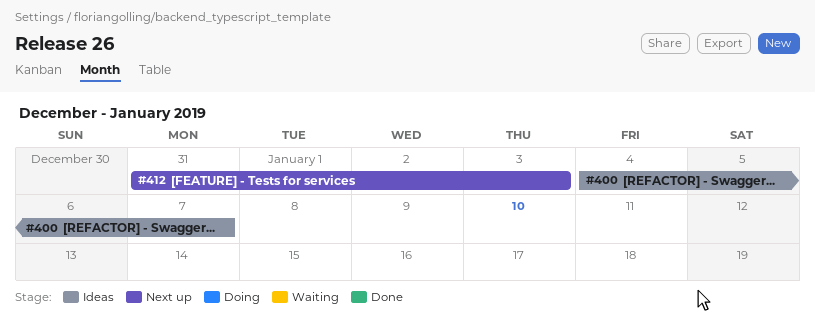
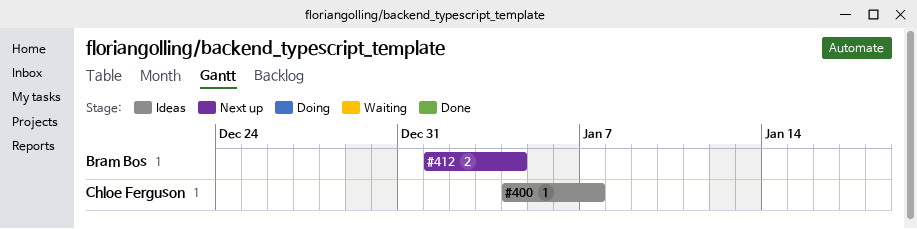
#412, start: Dec 31 -> Jan 1
#412, due: Jan 3 -> Jan 4

